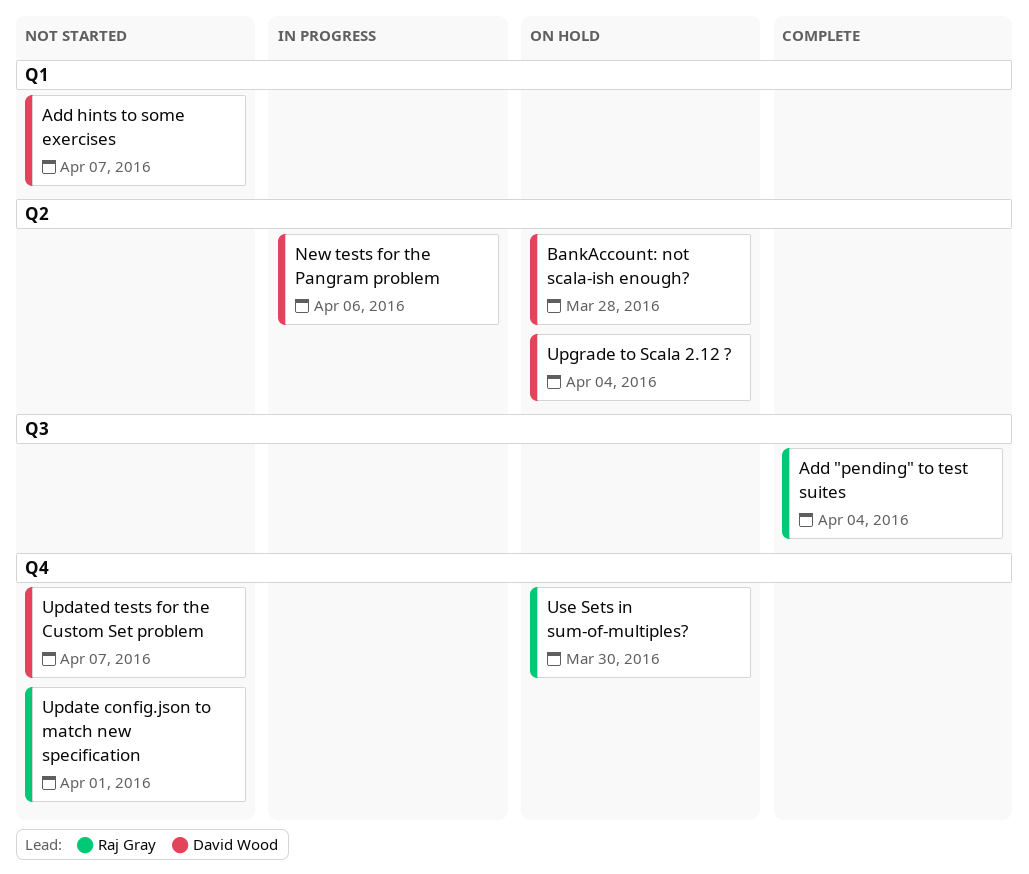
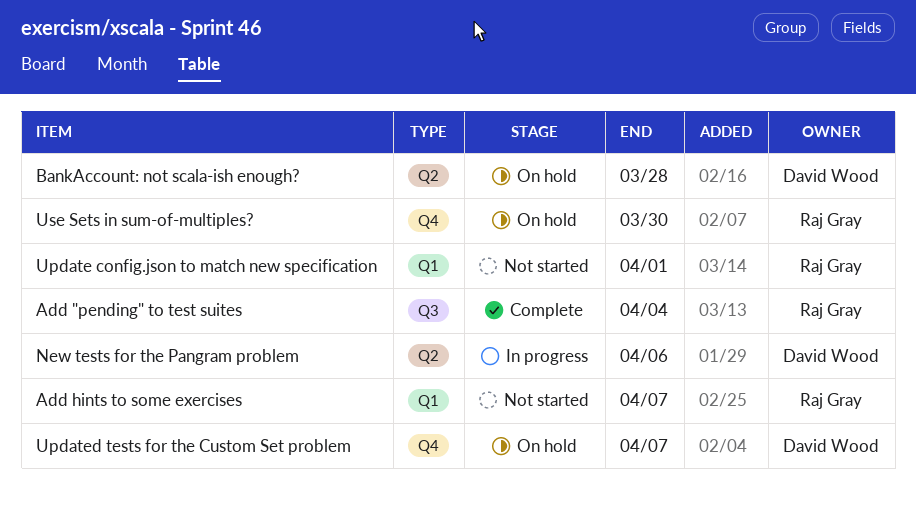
Add hints to some exercises, owner: David Wood -> Raj Gray
Update config.json to match new specification, label: Q4 -> Q1
Updated tests for the Custom Set problem, status: Not started -> On hold
Upgrade to Scala 2.12 ?: present -> none

